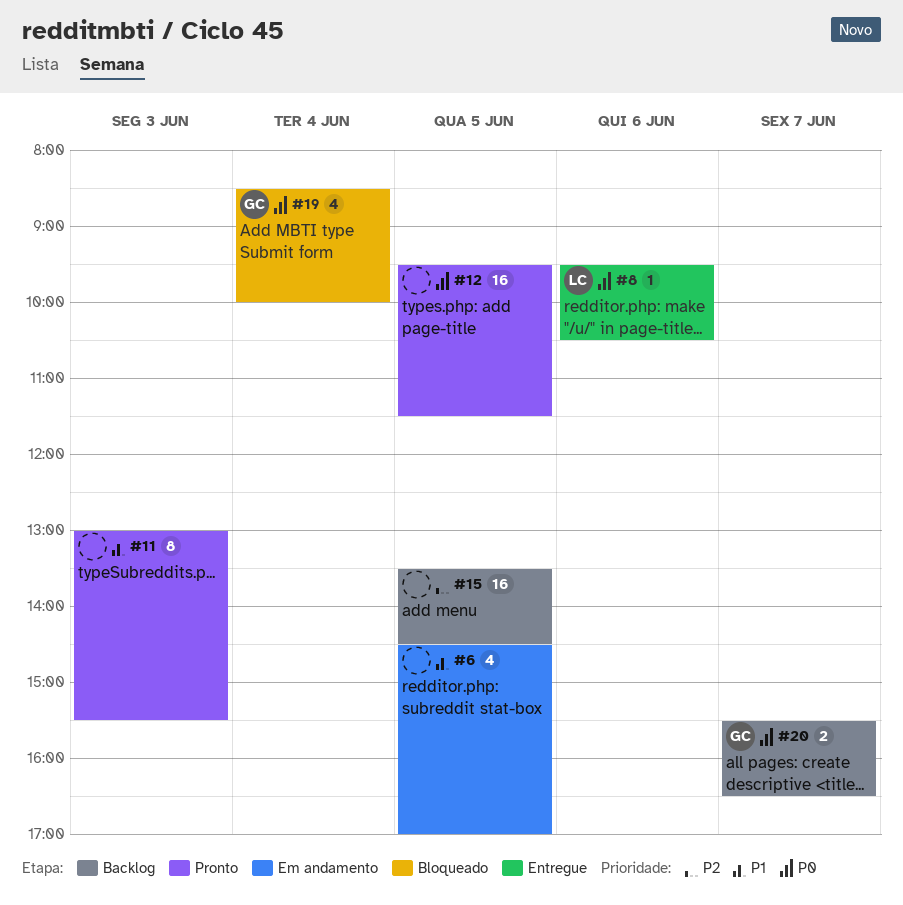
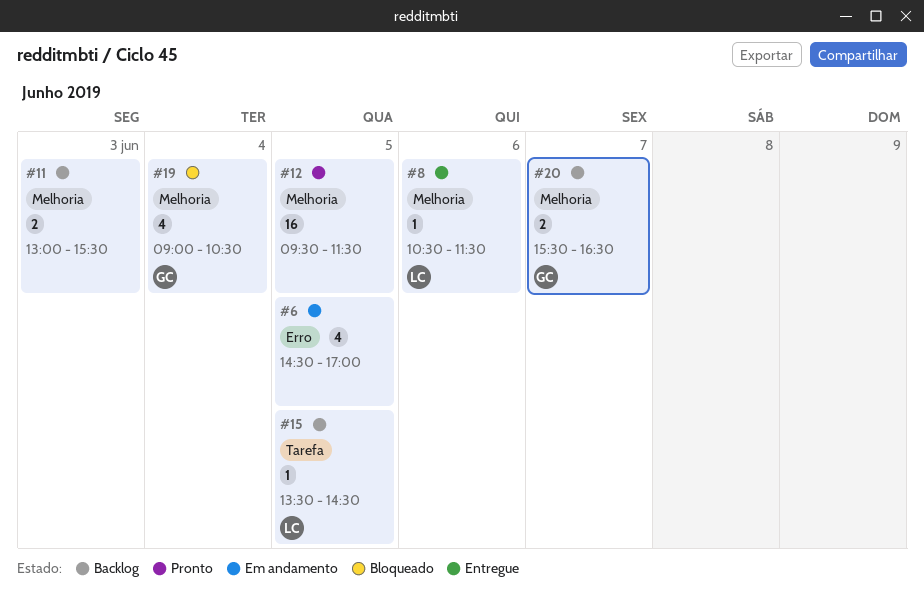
#8, begins: 09:30 -> 10:30
#8, ends: 10:30 -> 11:30
#11, status: Pronto -> Backlog
#11, estimate: 8 -> 2
#15, owner: none -> LC
#15, estimate: 16 -> 1
#19, begins: 08:30 -> 09:00
#19, ends: 10:00 -> 10:30

